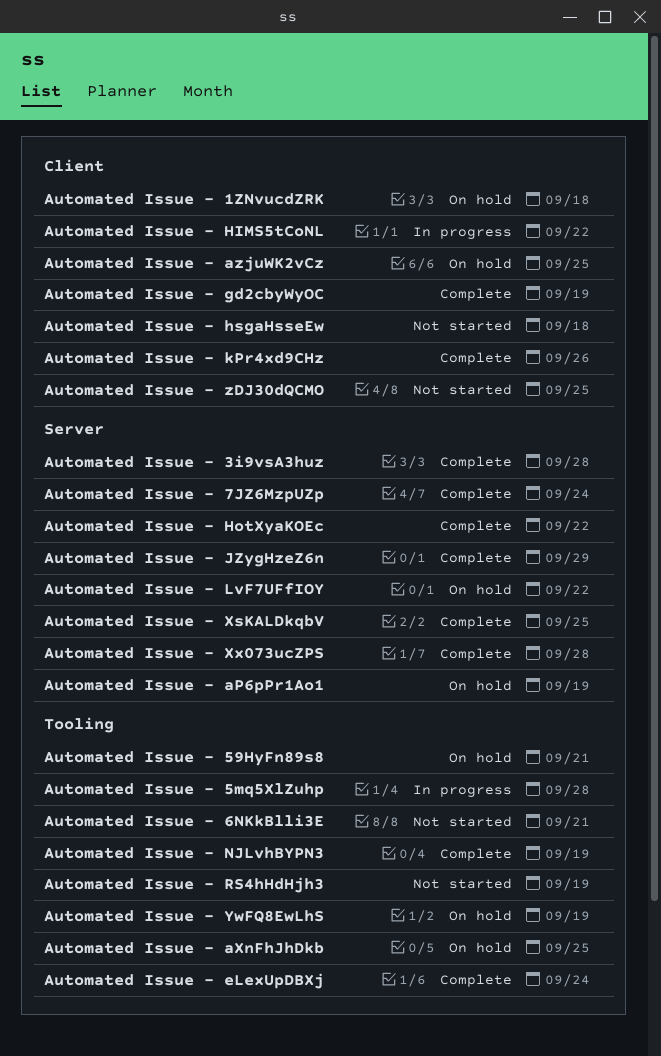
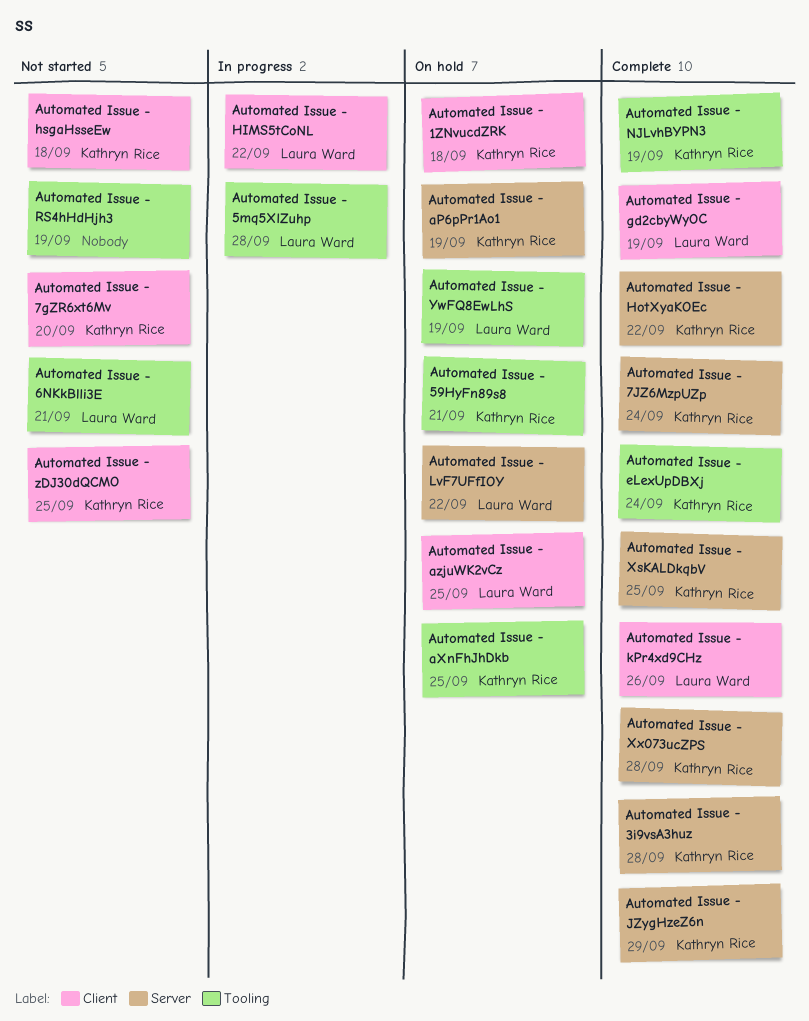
Automated Issue - 7gZR6xt6Mv: none -> present

